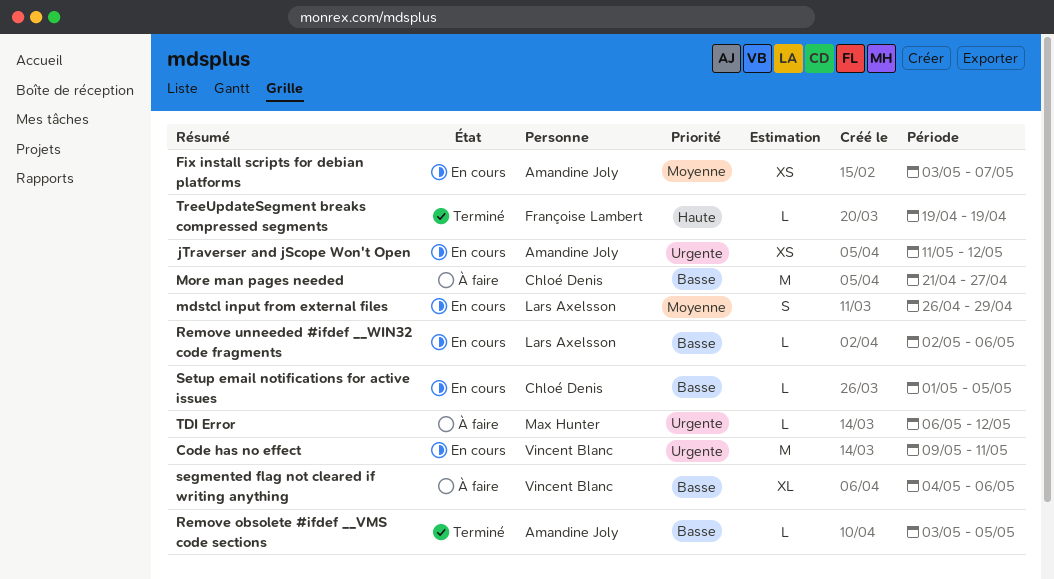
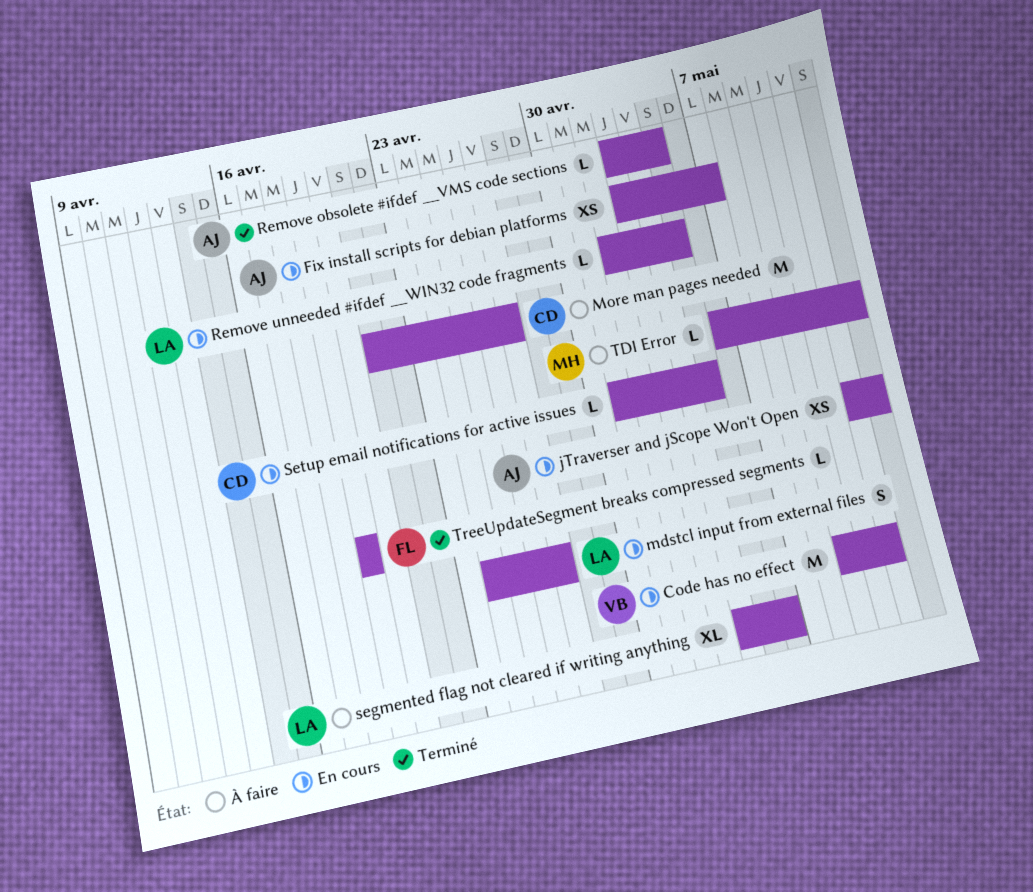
mdstcl input from external files, start: Apr 26 -> Apr 24
mdstcl input from external files, due: Apr 29 -> Apr 27
Remove unneeded #ifdef __WIN32 code fragments, due: May 6 -> May 5
segmented flag not cleared if writing anything, owner: Vincent Blanc -> Lars Axelsson

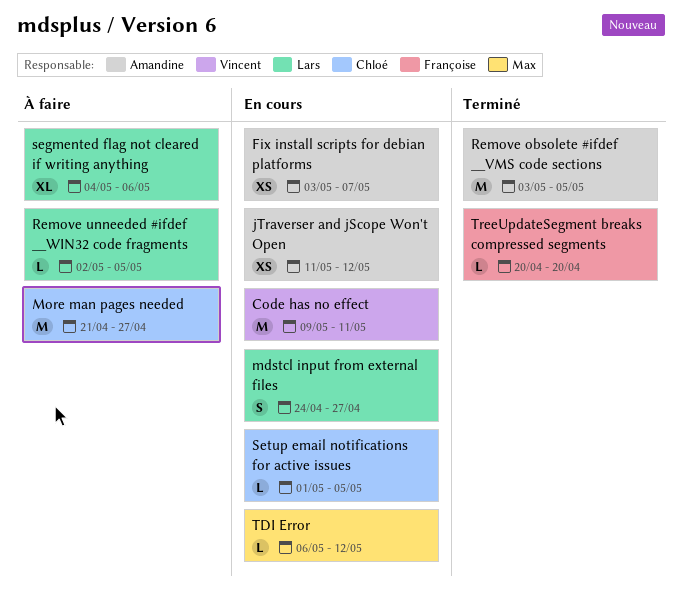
Remove obsolete #ifdef __VMS code sections, estimate: L -> M
Remove unneeded #ifdef __WIN32 code fragments, status: En cours -> À faire
TDI Error, status: À faire -> En cours
TreeUpdateSegment breaks compressed segments, start: Apr 19 -> Apr 20
TreeUpdateSegment breaks compressed segments, due: Apr 19 -> Apr 20

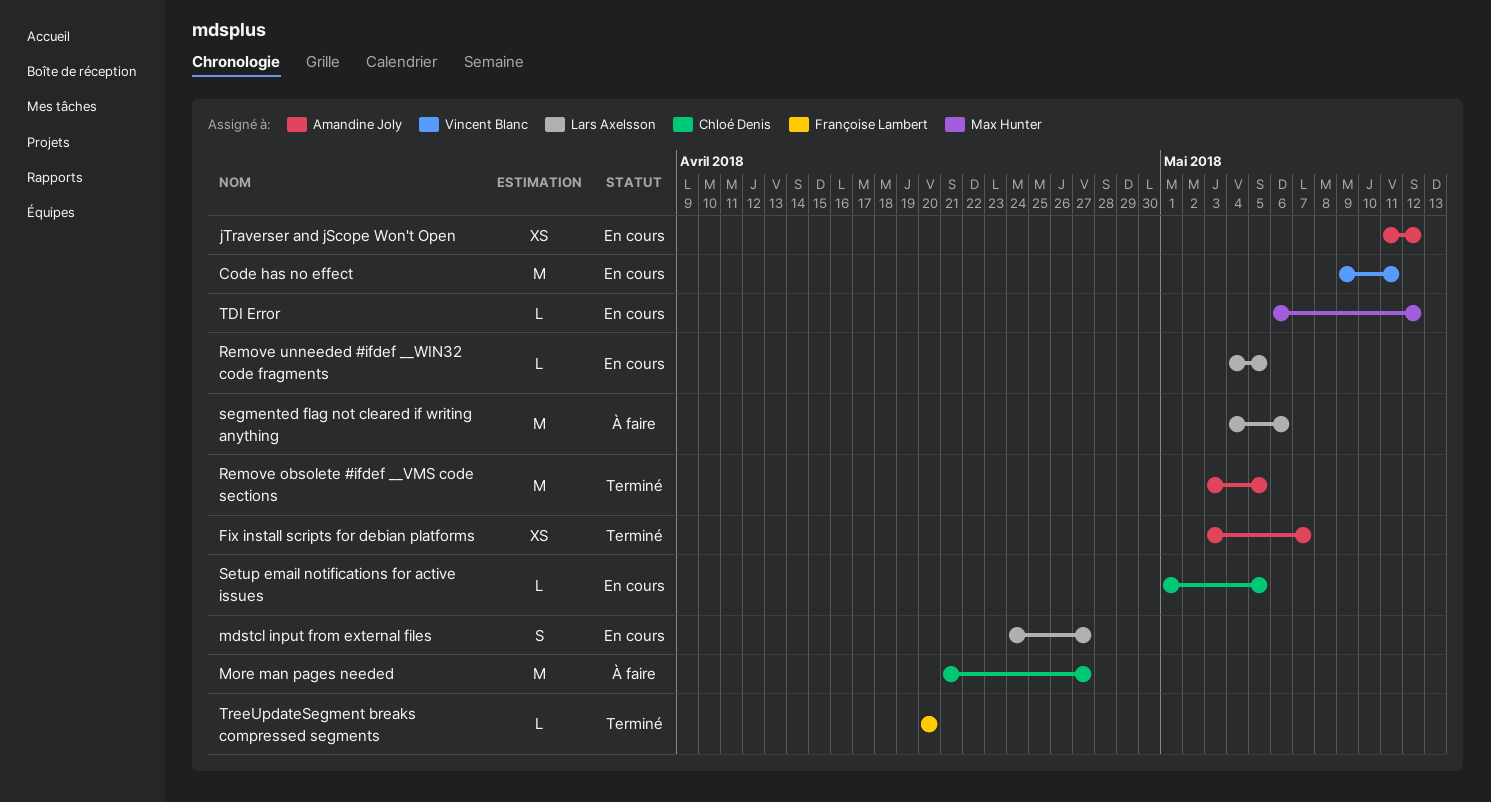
Fix install scripts for debian platforms, status: En cours -> Terminé
Remove unneeded #ifdef __WIN32 code fragments, status: À faire -> En cours
Remove unneeded #ifdef __WIN32 code fragments, start: May 2 -> May 4
segmented flag not cleared if writing anything, estimate: XL -> M

